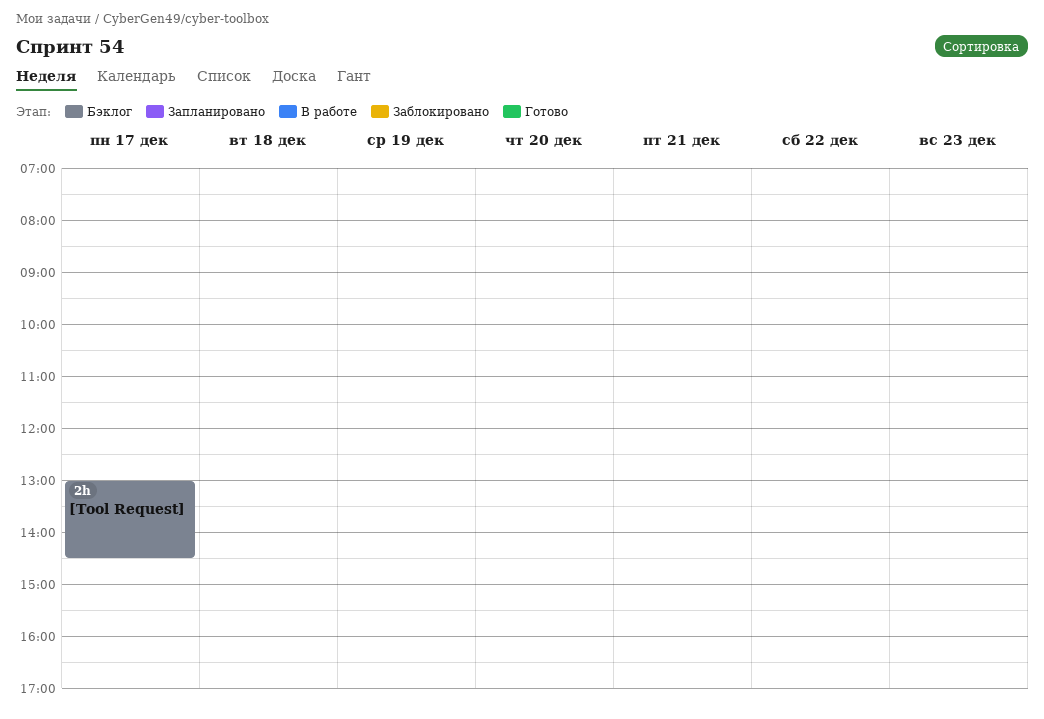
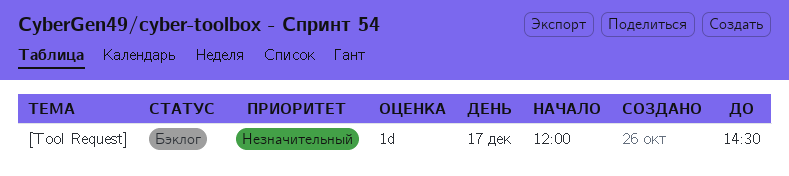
[Tool Request], estimate: 2h -> 1d
[Tool Request], begins: 13:00 -> 12:00

